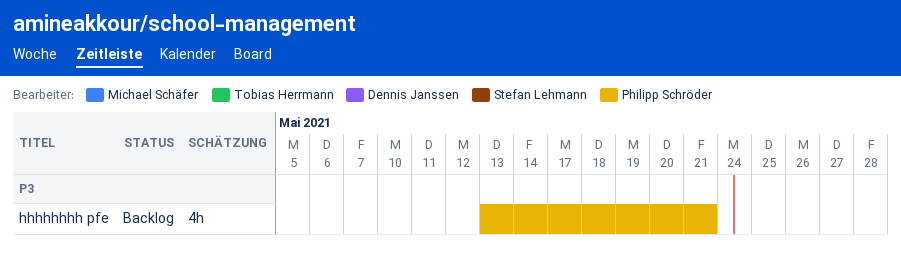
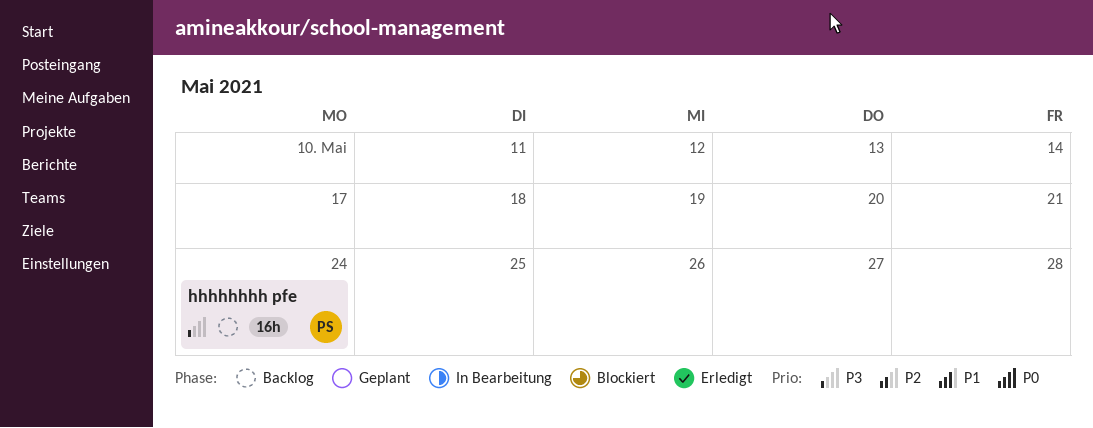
hhhhhhhh pfe, estimate: 4h -> 16h
hhhhhhhh pfe, due: May 21 -> May 24

